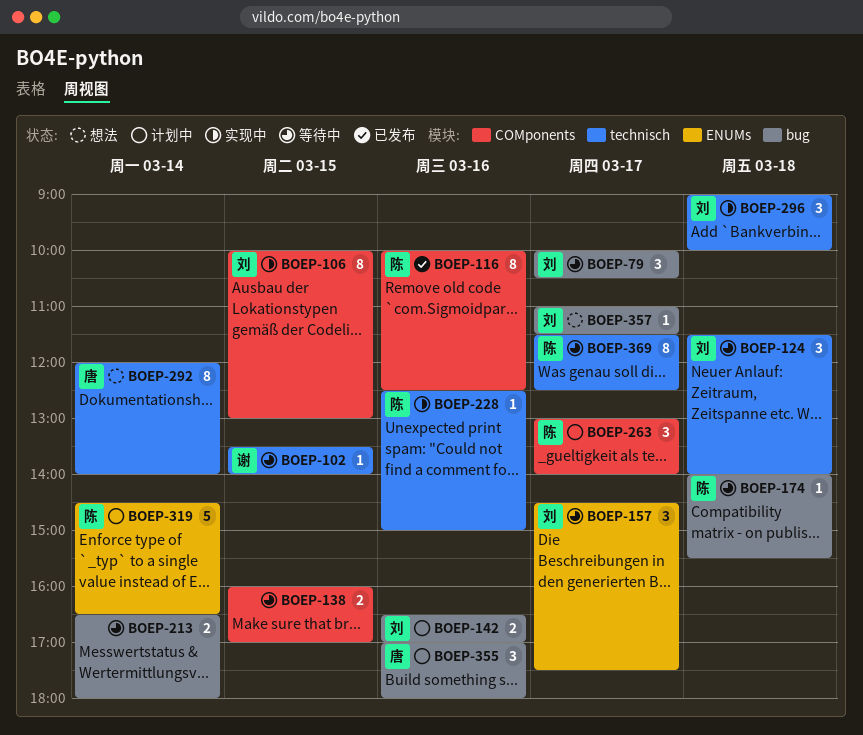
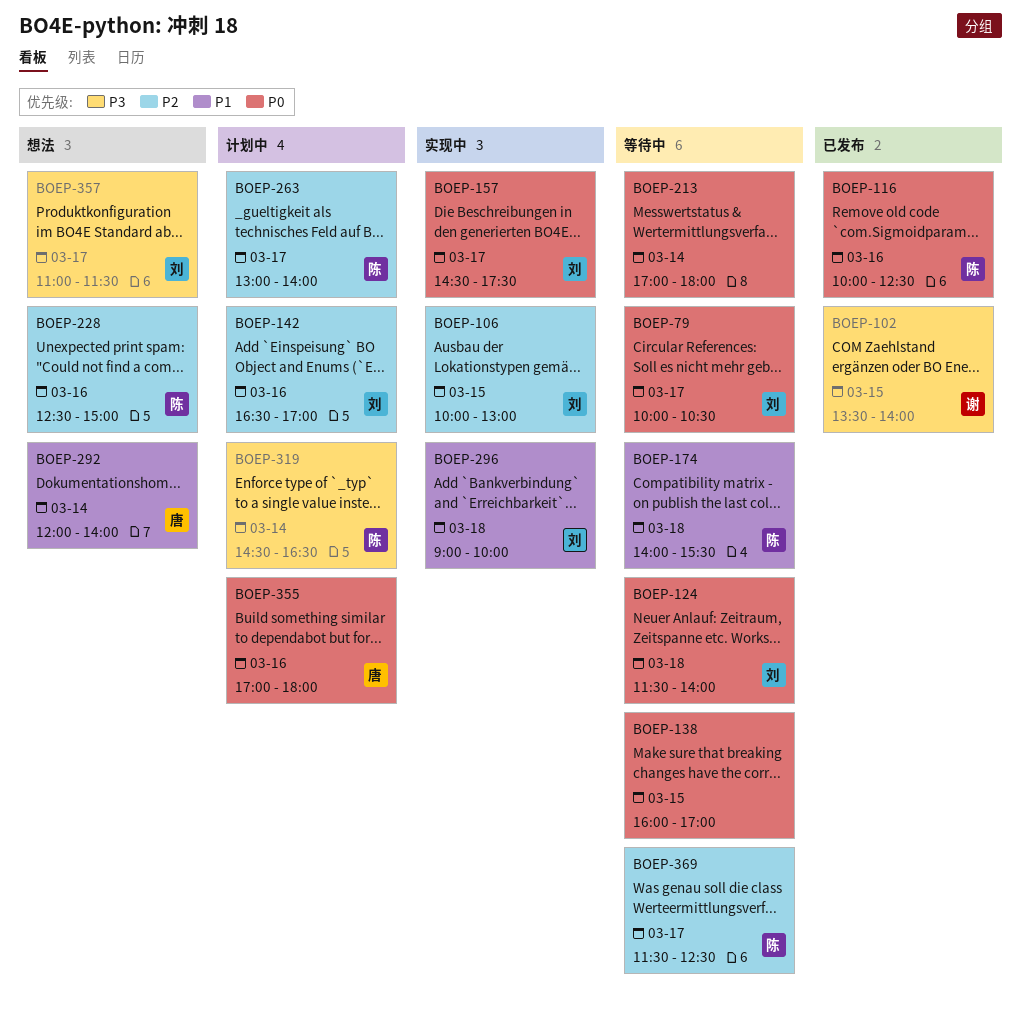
BOEP-102, status: 等待中 -> 已发布
BOEP-157, status: 等待中 -> 实现中
BOEP-213, begins: 16:30 -> 17:00
BOEP-228, status: 实现中 -> 想法

